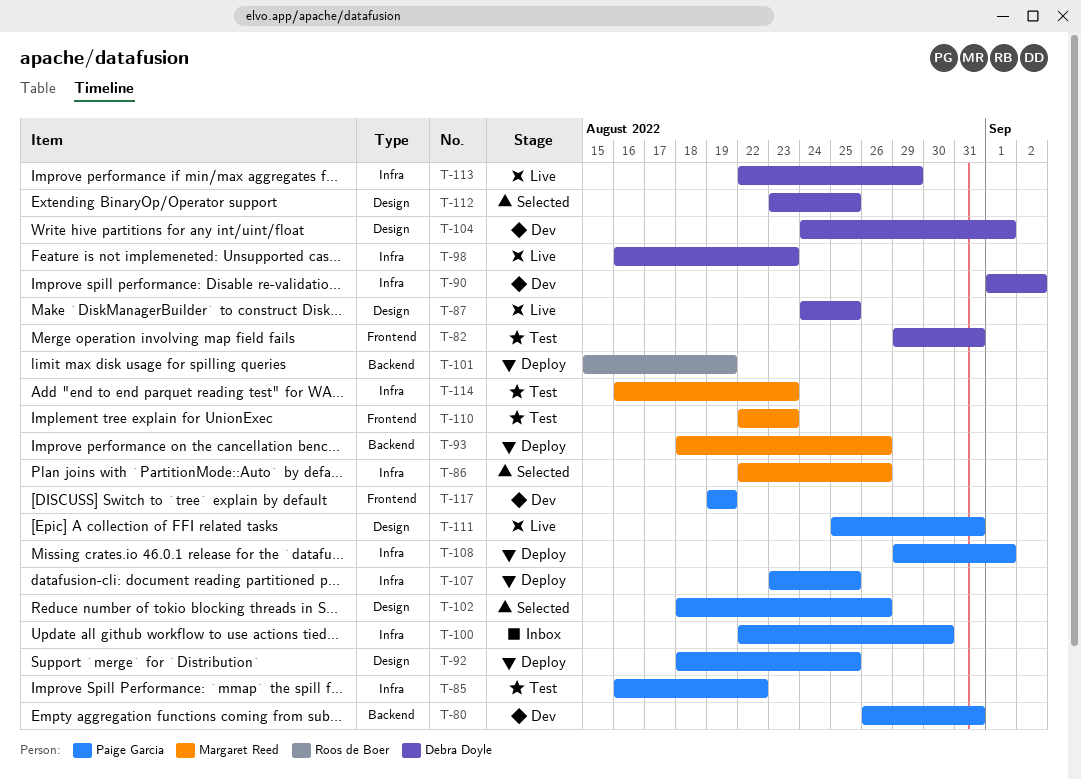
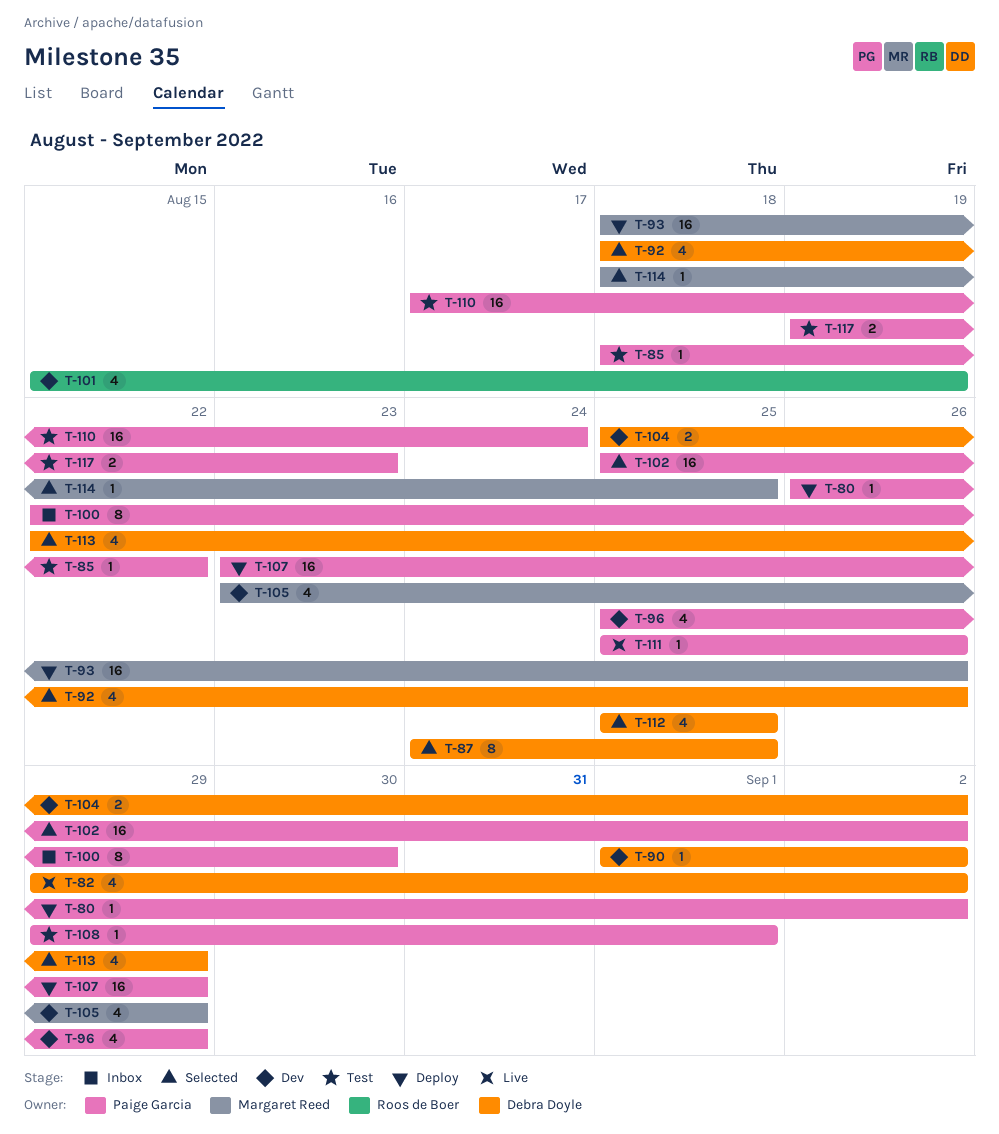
T-80, status: Dev -> Deploy
T-80, due: Aug 31 -> Sep 2
T-82, status: Test -> Live
T-82, due: Aug 31 -> Sep 2
T-85, start: Aug 16 -> Aug 18
T-86: present -> none
T-87, status: Live -> Selected
T-92, status: Deploy -> Selected
T-92, owner: Paige Garcia -> Debra Doyle
T-92, due: Aug 25 -> Aug 26
T-96: none -> present
T-98: present -> none
T-101, status: Deploy -> Dev
T-102, start: Aug 18 -> Aug 25
T-102, due: Aug 26 -> Sep 2
T-104, start: Aug 24 -> Aug 25
T-104, due: Sep 1 -> Sep 2
T-105: none -> present
T-107, due: Aug 25 -> Aug 29
T-108, status: Deploy -> Test
T-110, owner: Margaret Reed -> Paige Garcia
T-110, start: Aug 22 -> Aug 17
T-110, due: Aug 23 -> Aug 24
T-111, due: Aug 31 -> Aug 26
T-112, start: Aug 23 -> Aug 25
T-113, status: Live -> Selected
T-114, status: Test -> Selected
T-114, start: Aug 16 -> Aug 18
T-114, due: Aug 23 -> Aug 25
T-117, status: Dev -> Test
T-117, due: Aug 19 -> Aug 23

